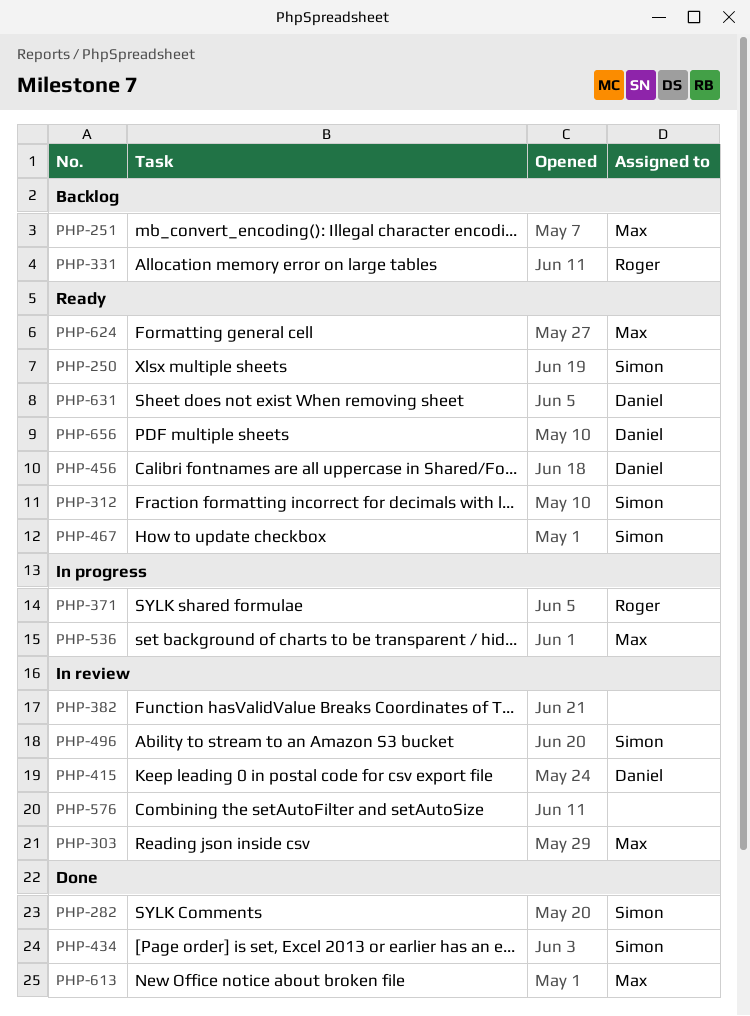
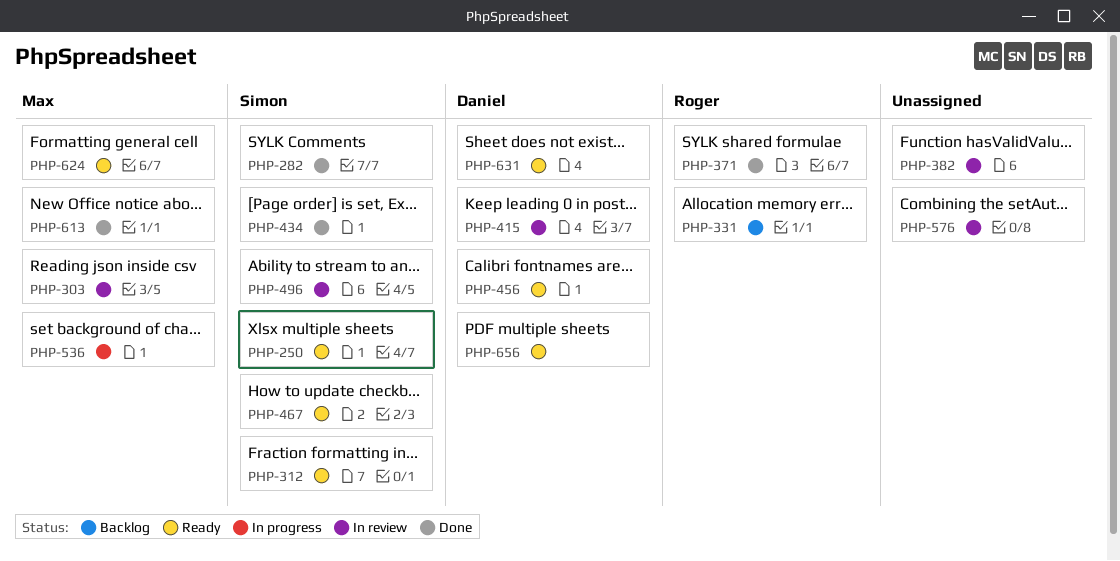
PHP-251: present -> none
PHP-371, status: In progress -> Done

